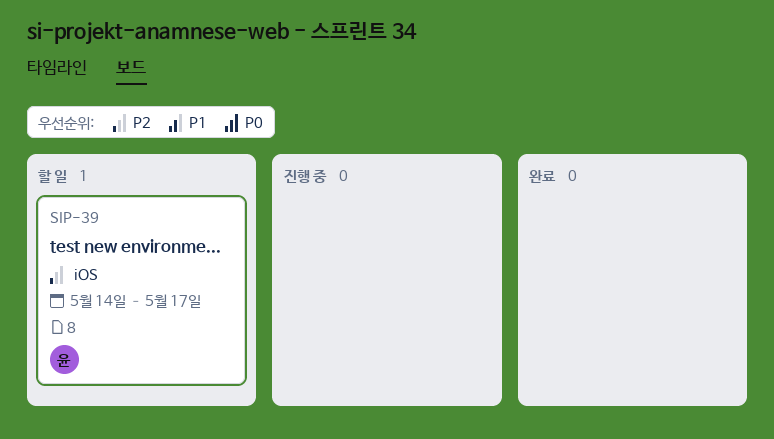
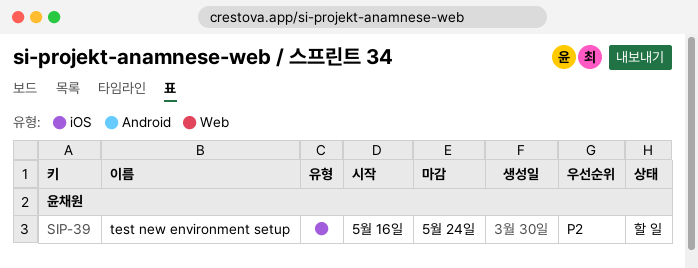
SIP-39, start: May 14 -> May 16
SIP-39, due: May 17 -> May 24

